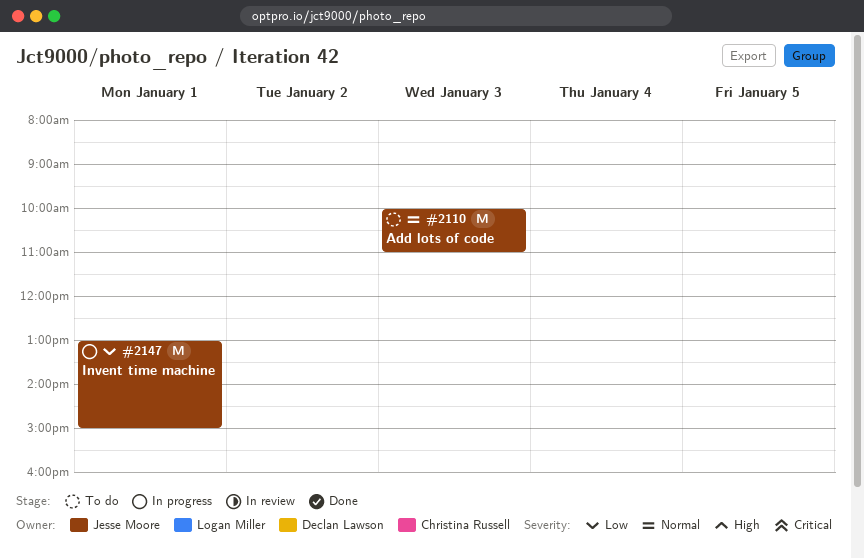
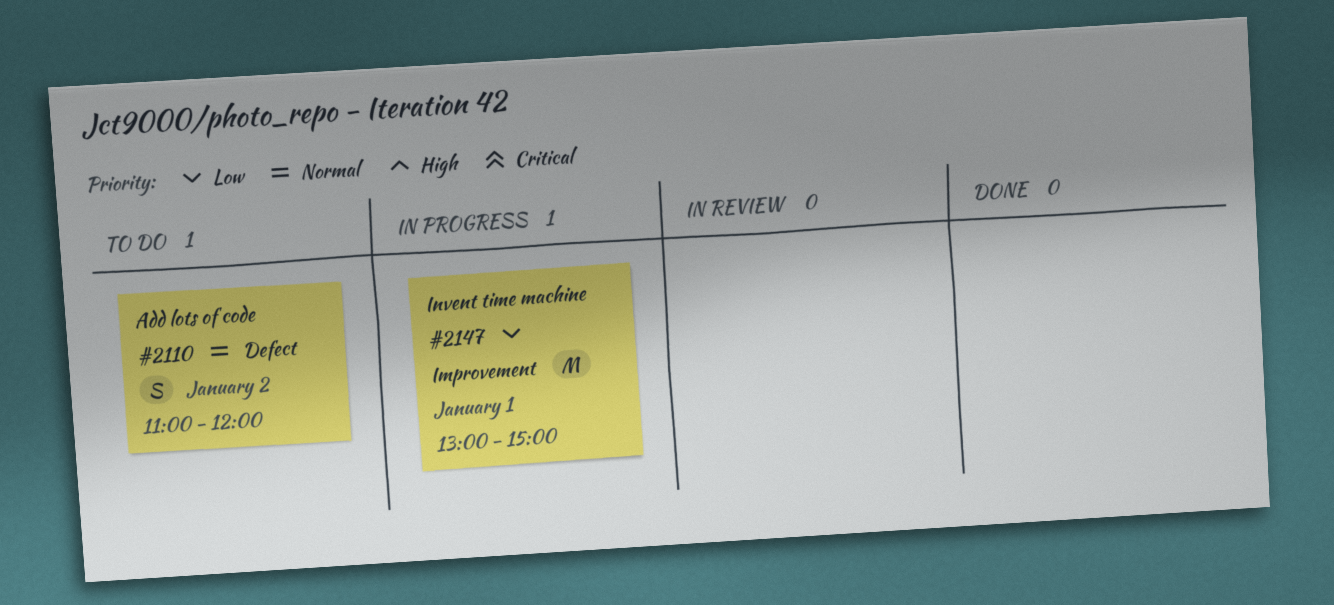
#2110, estimate: M -> S
#2110, day: Jan 3 -> Jan 2
#2110, begins: 10:00 -> 11:00
#2110, ends: 11:00 -> 12:00

